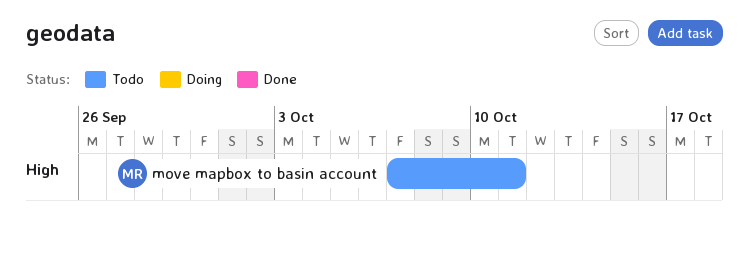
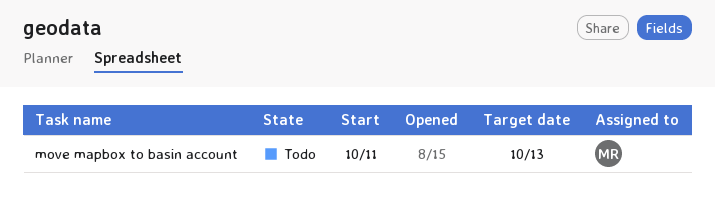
move mapbox to basin account, start: Oct 7 -> Oct 11
move mapbox to basin account, due: Oct 11 -> Oct 13

